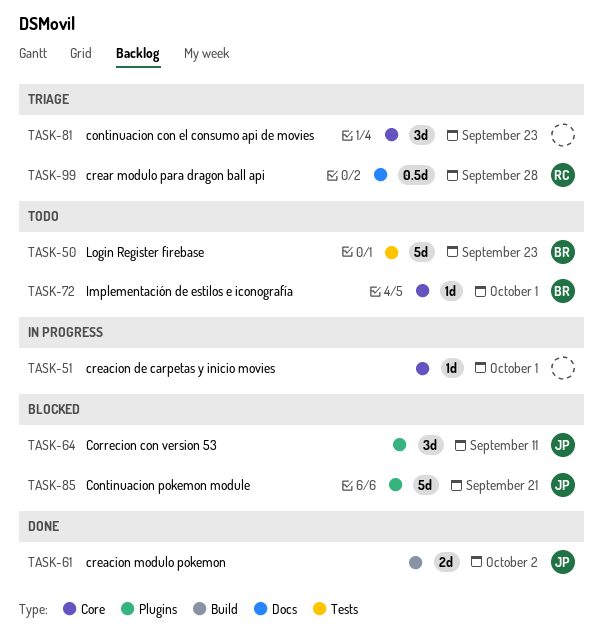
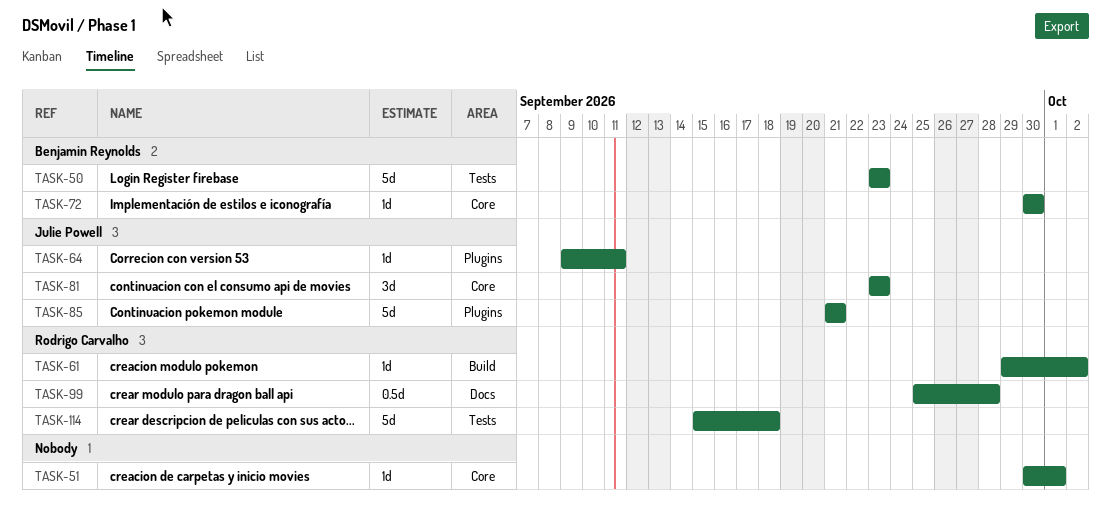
TASK-61, owner: Julie Powell -> Rodrigo Carvalho
TASK-61, estimate: 2d -> 1d
TASK-64, estimate: 3d -> 1d
TASK-72, due: Oct 1 -> Sep 30
TASK-81, owner: none -> Julie Powell
TASK-114: none -> present

